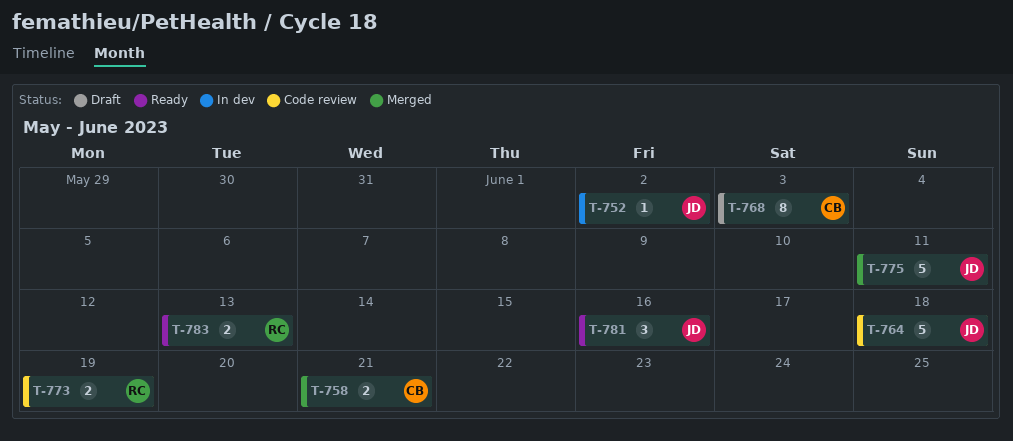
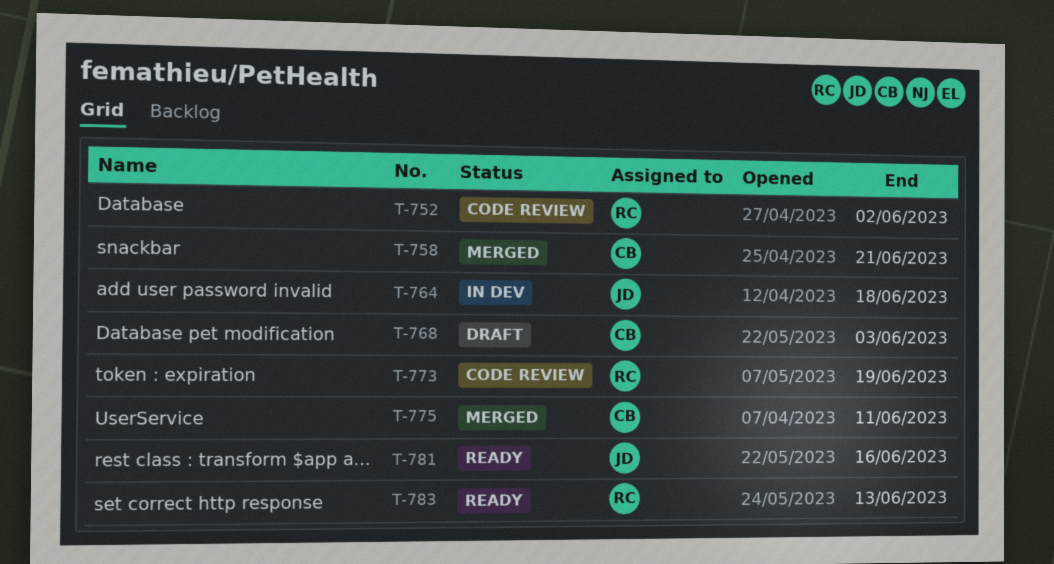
T-752, status: In dev -> Code review
T-752, owner: JD -> RC
T-764, status: Code review -> In dev
T-775, owner: JD -> CB

